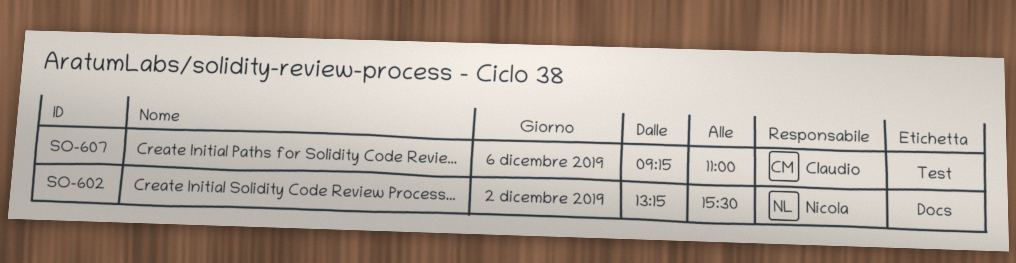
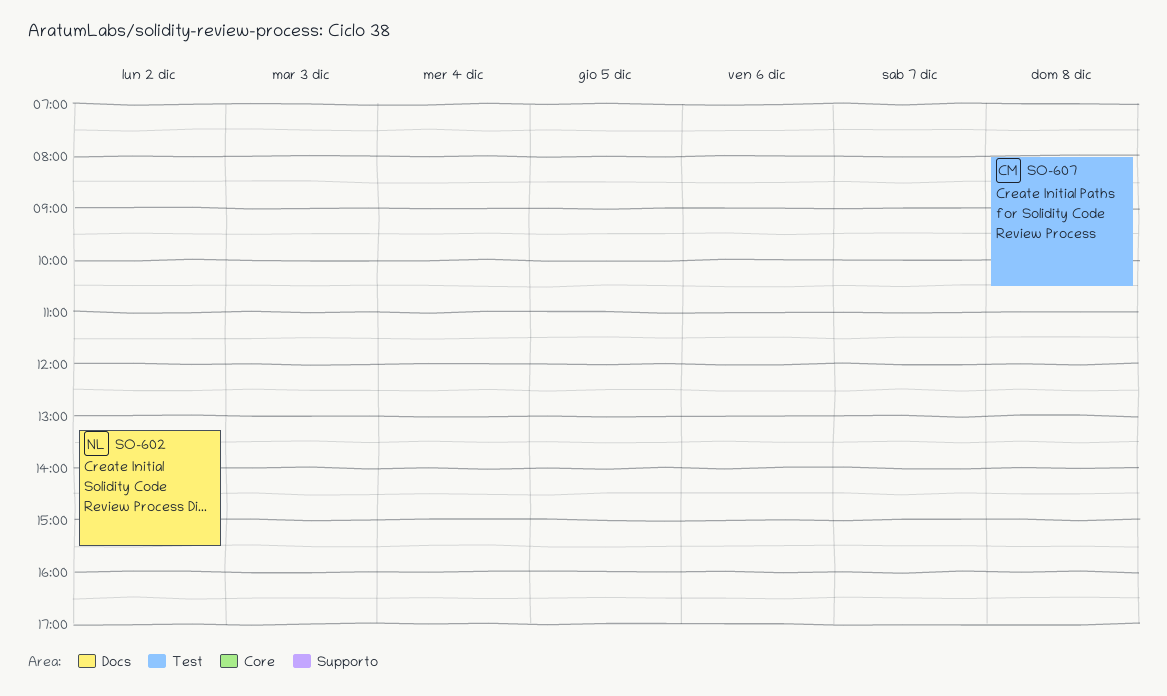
SO-607, day: Dec 6 -> Dec 8
SO-607, begins: 09:15 -> 08:00
SO-607, ends: 11:00 -> 10:30

